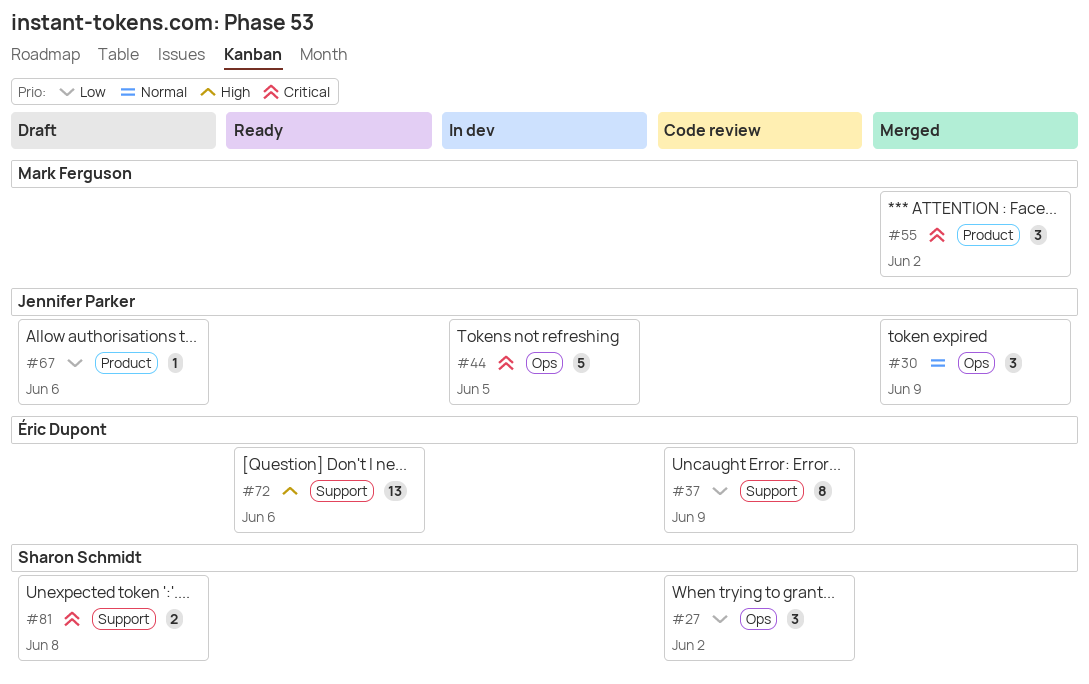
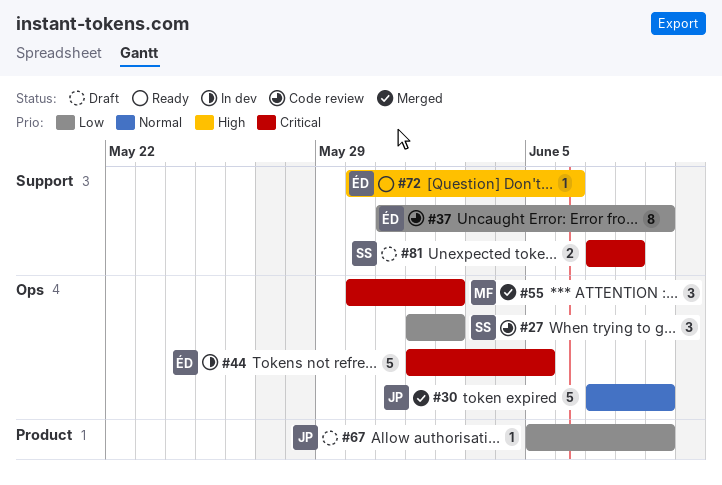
#30, estimate: 3 -> 5
#44, owner: Jennifer Parker -> Éric Dupont
#55, label: Product -> Ops
#67, due: Jun 6 -> Jun 9
#72, estimate: 13 -> 1

